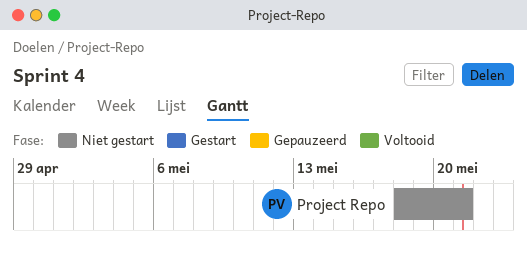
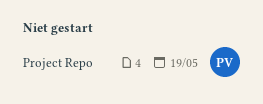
Project Repo, due: May 21 -> May 19

